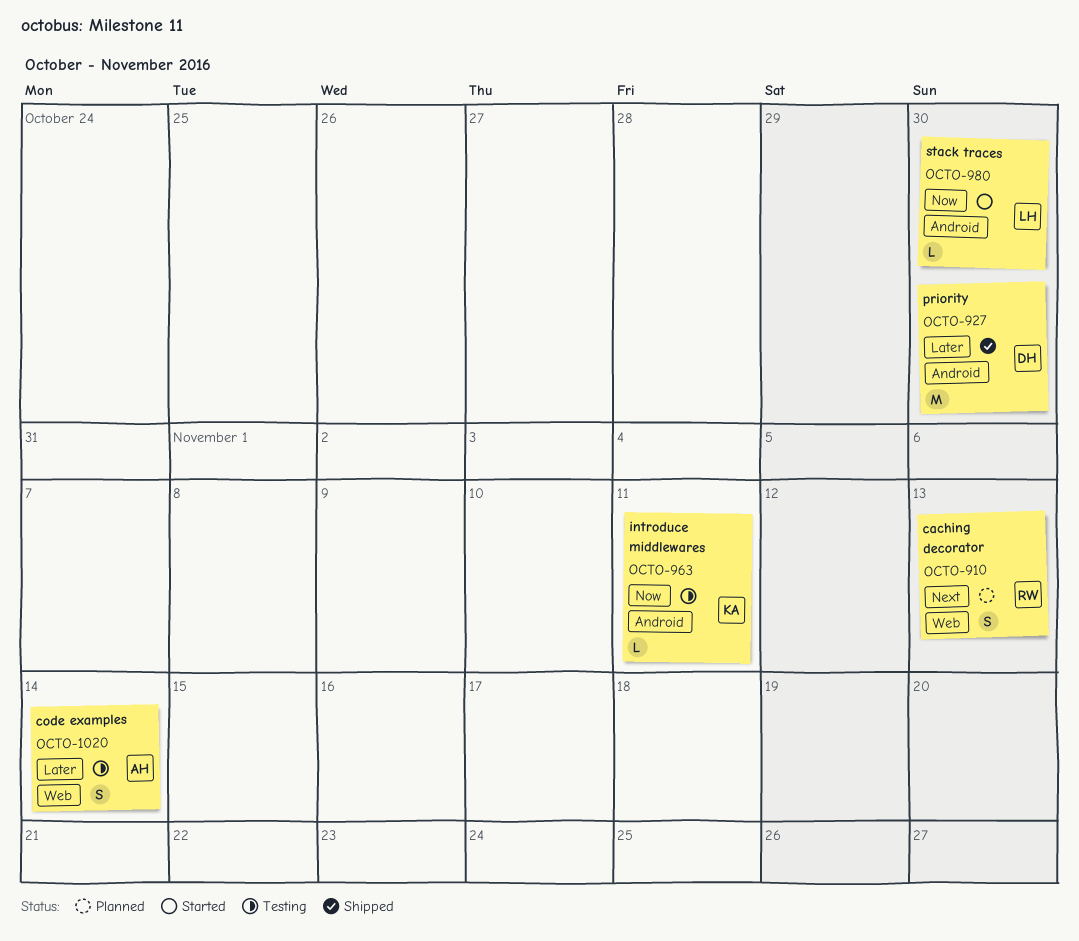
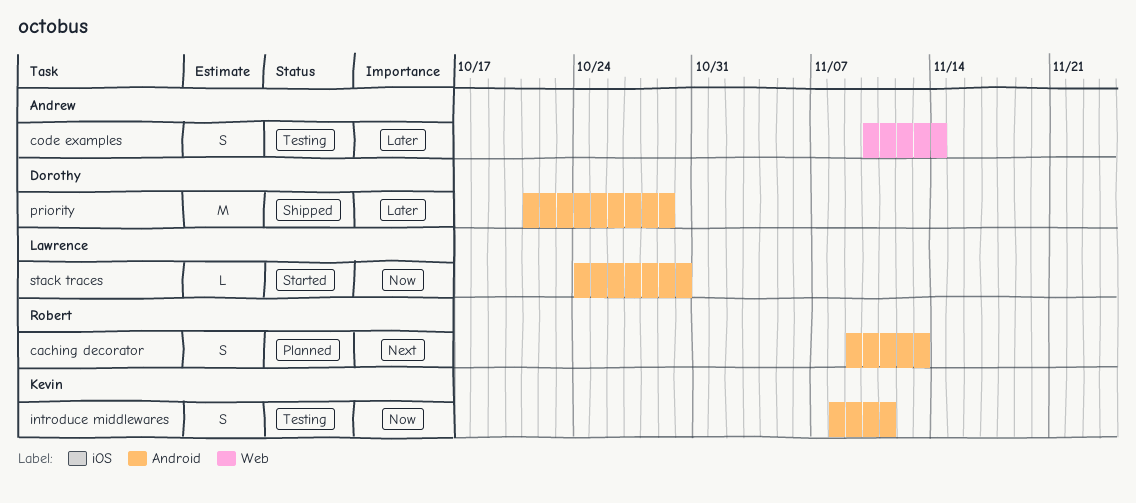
caching decorator, label: Web -> Android
introduce middlewares, estimate: L -> S
priority, due: Oct 30 -> Oct 29

